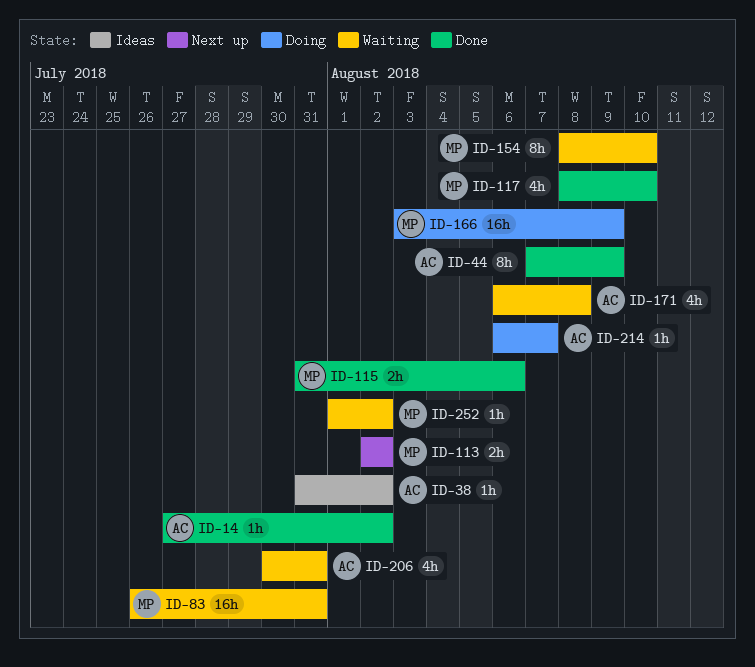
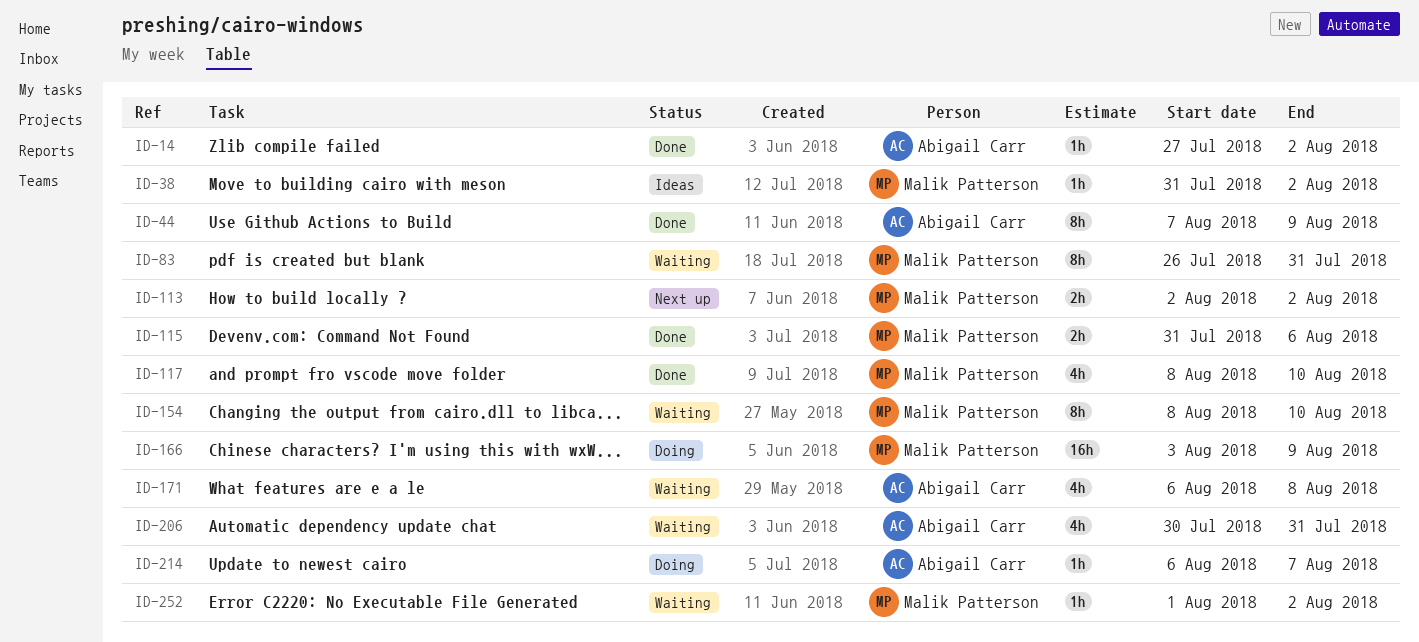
ID-38, owner: Abigail Carr -> Malik Patterson
ID-83, estimate: 16h -> 8h

